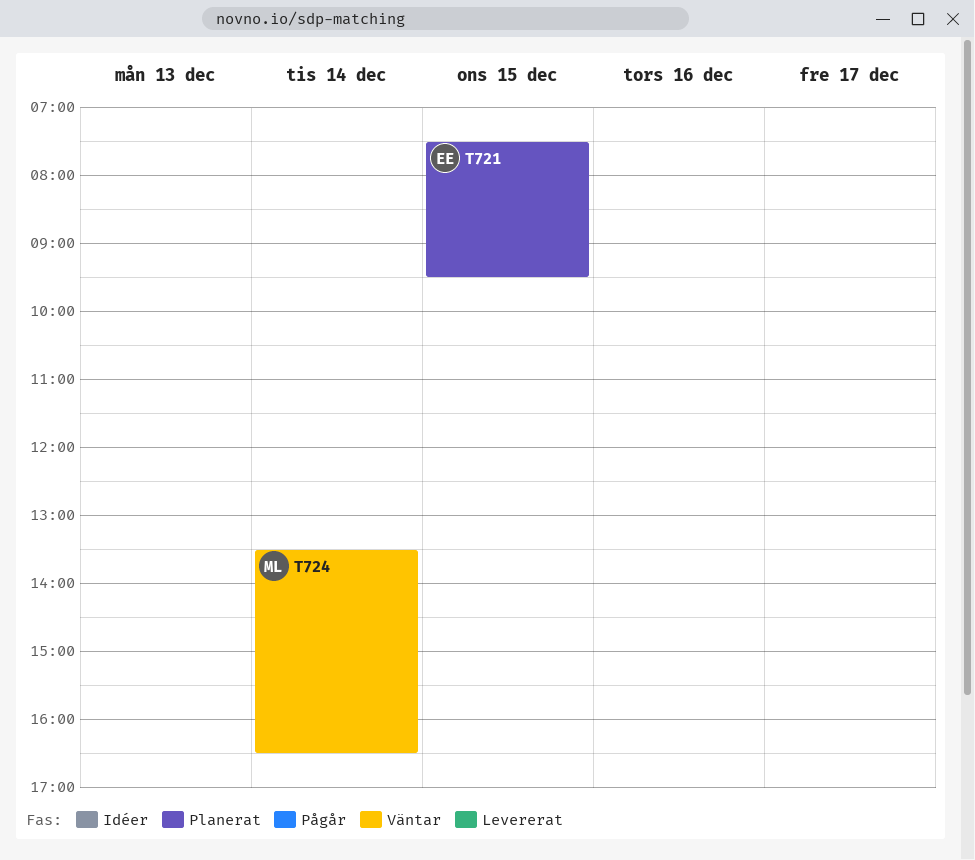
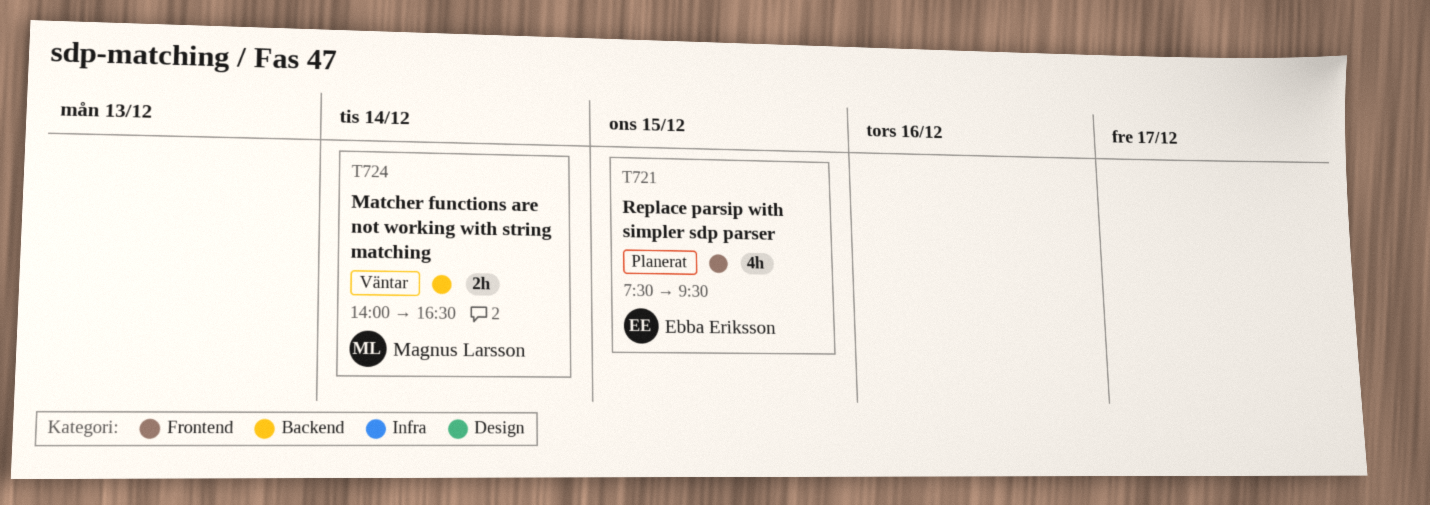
T724, begins: 13:30 -> 14:00

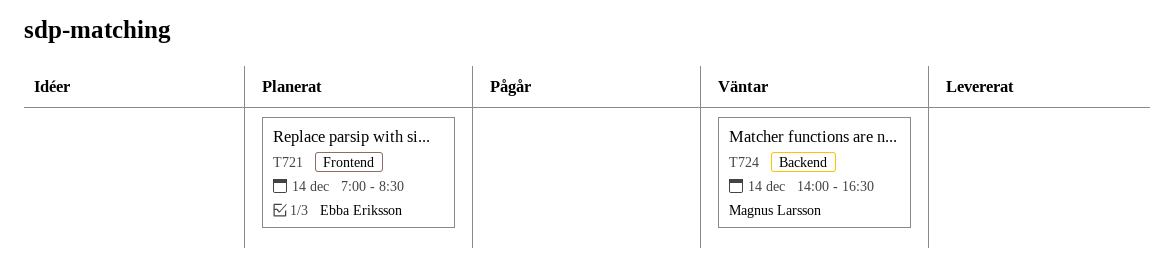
T721, day: Dec 15 -> Dec 14
T721, begins: 07:30 -> 07:00
T721, ends: 09:30 -> 08:30

